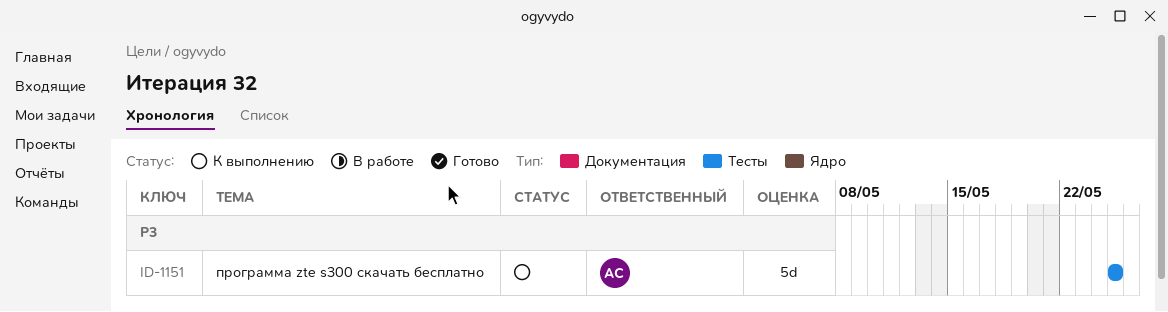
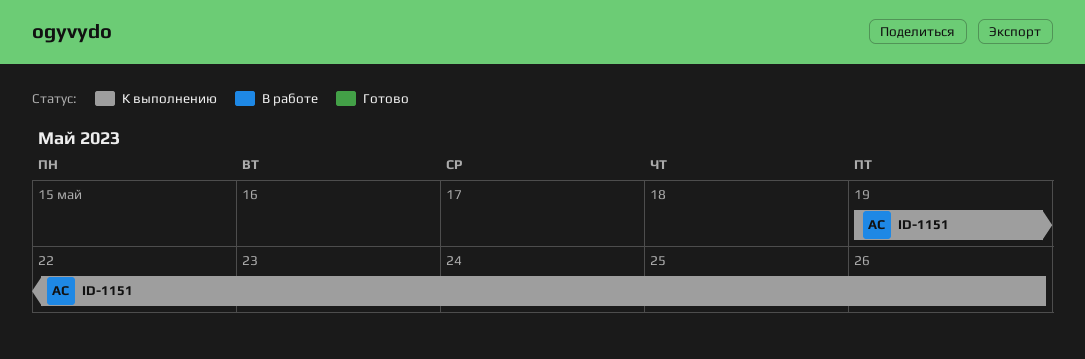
ID-1151, start: May 25 -> May 19
ID-1151, due: May 25 -> May 26

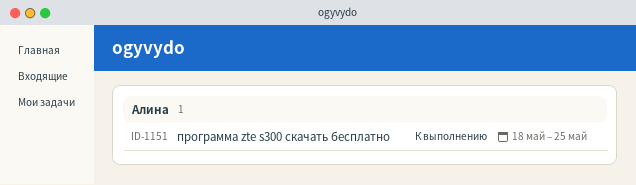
ID-1151, start: May 19 -> May 18
ID-1151, due: May 26 -> May 25

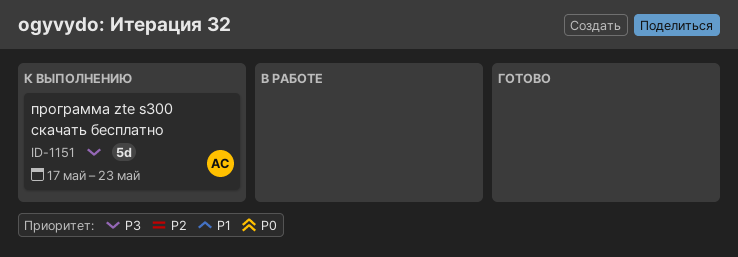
ID-1151, start: May 18 -> May 17
ID-1151, due: May 25 -> May 23

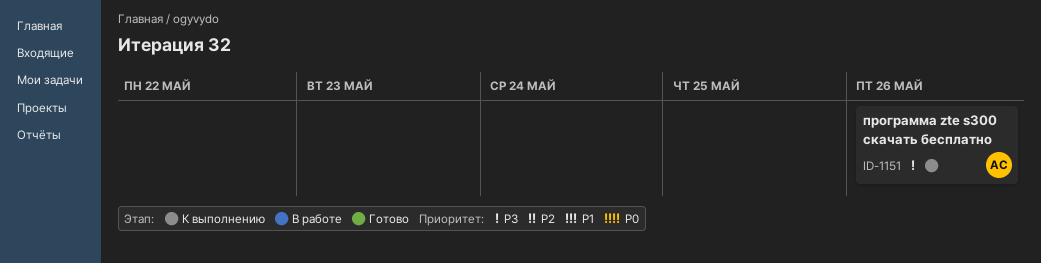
ID-1151, due: May 23 -> May 26

